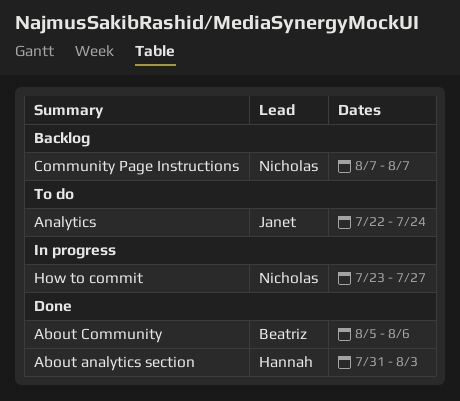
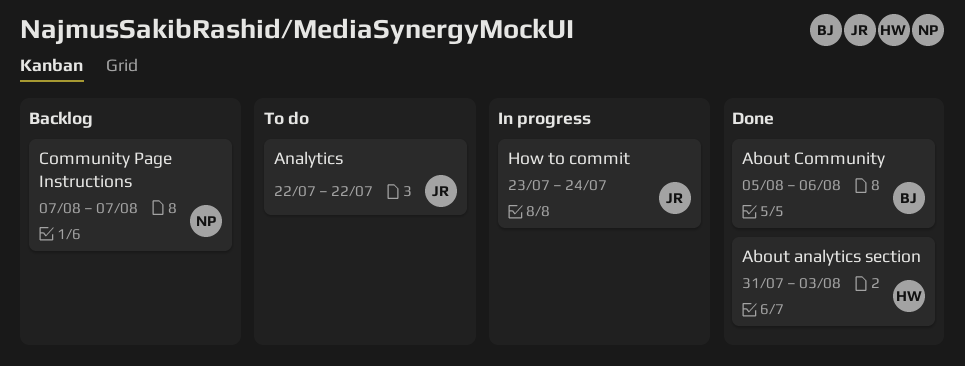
Analytics, due: Jul 24 -> Jul 22
How to commit, owner: Nicholas -> Janet
How to commit, due: Jul 27 -> Jul 24

